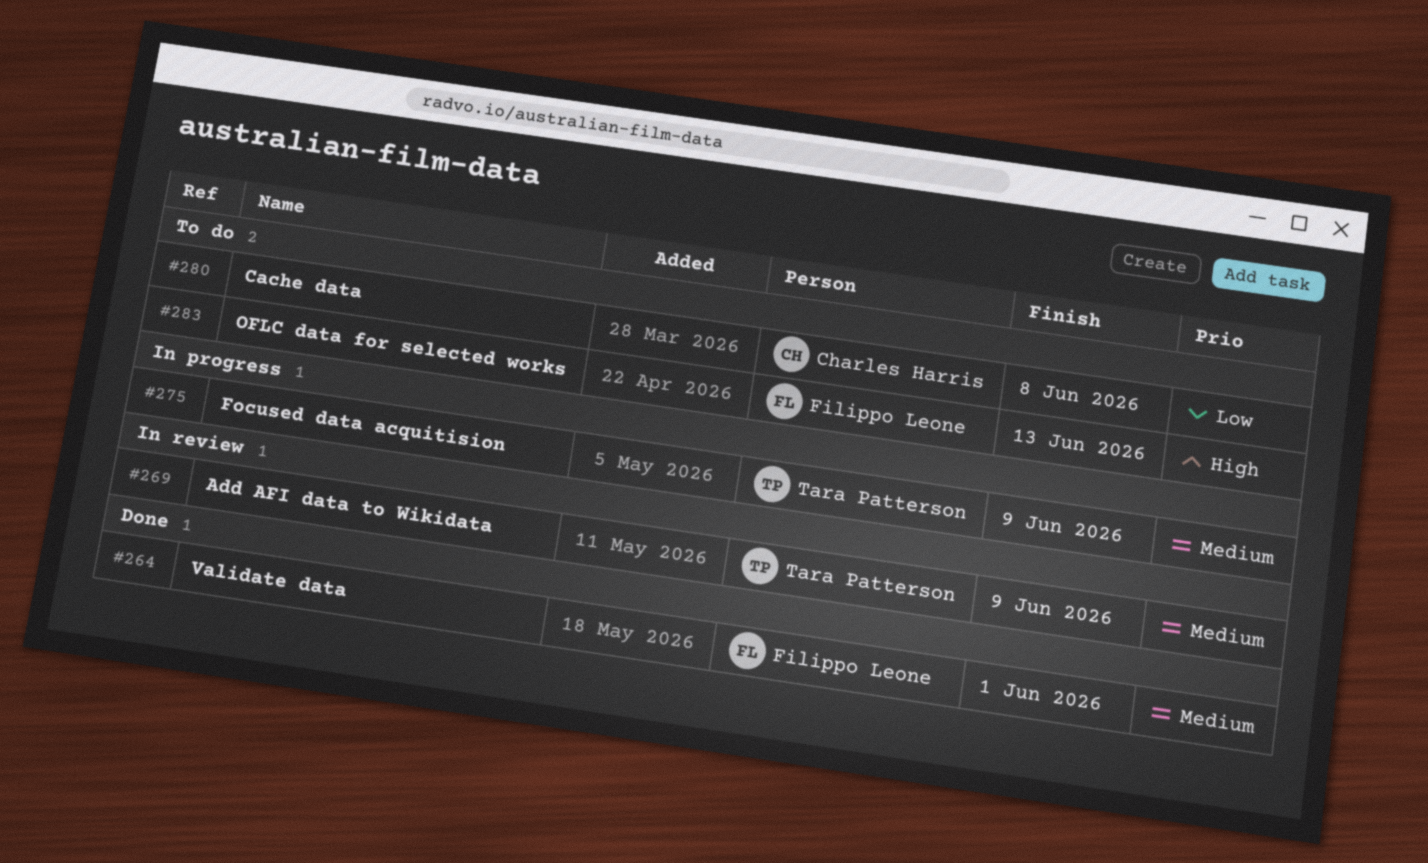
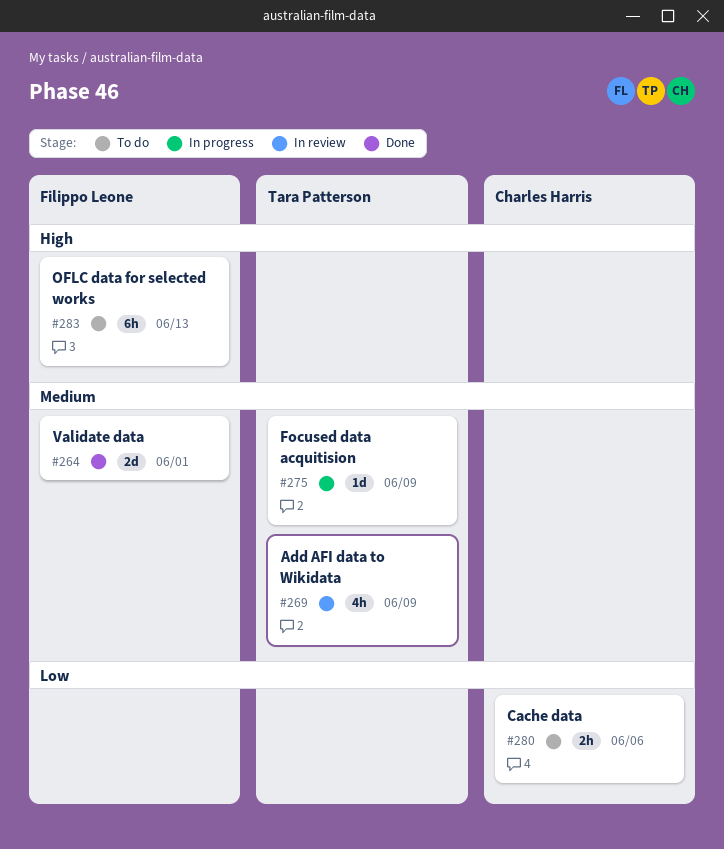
#280, due: Jun 8 -> Jun 6

